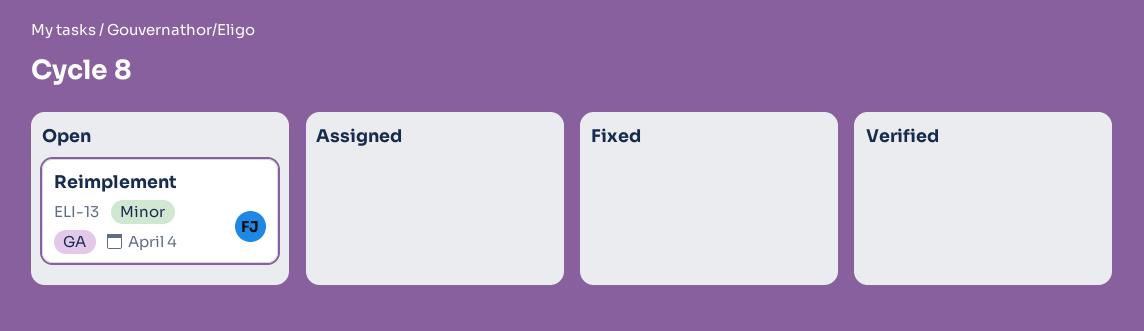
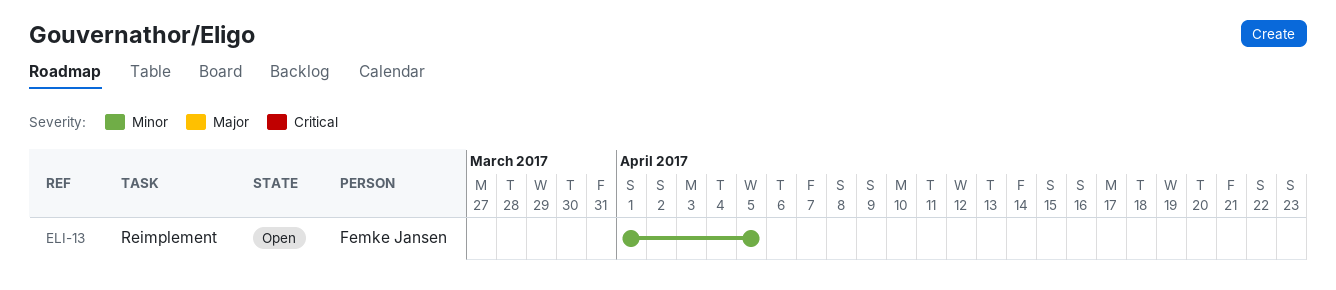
ELI-13, due: Apr 4 -> Apr 5

